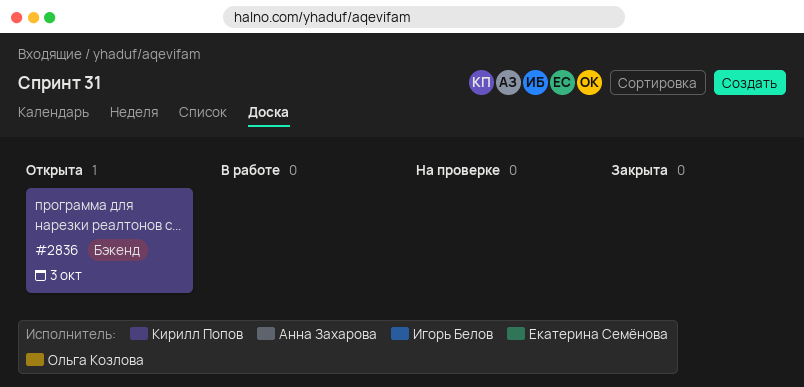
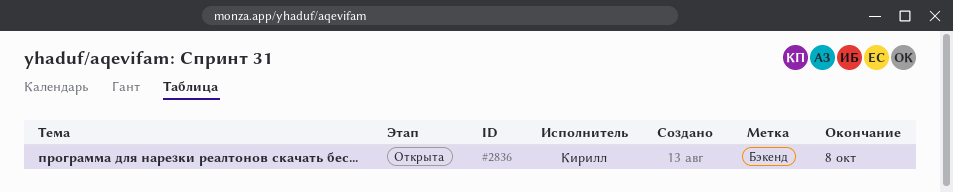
#2836, due: Oct 3 -> Oct 8

